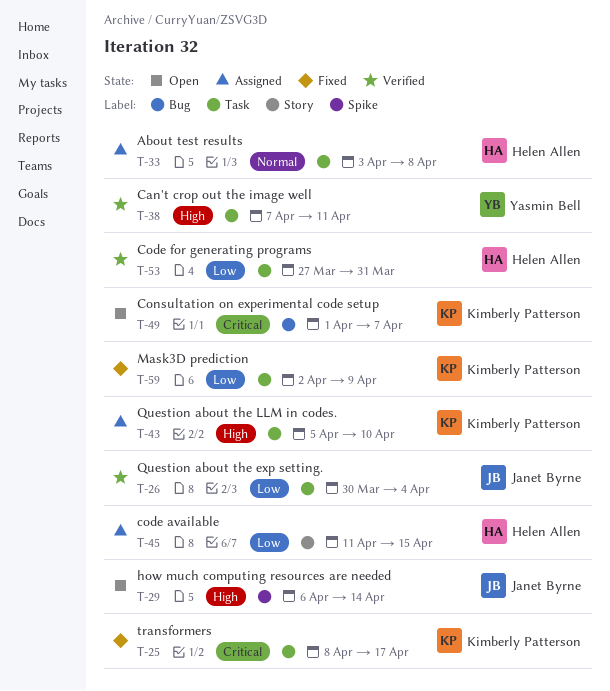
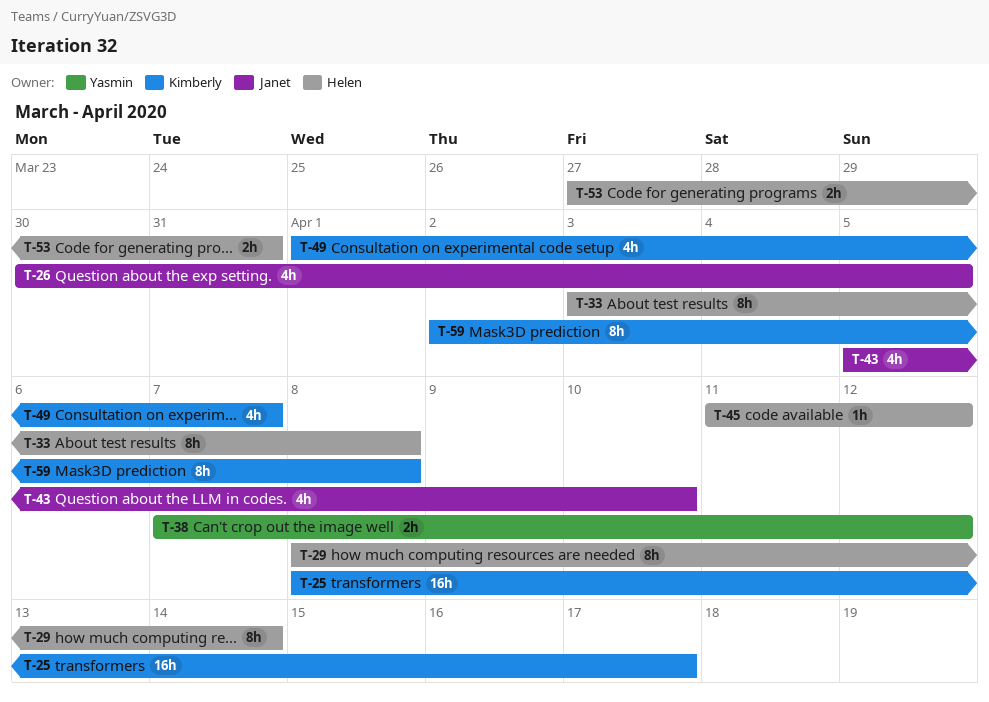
T-26, due: Apr 4 -> Apr 5
T-29, owner: Janet Byrne -> Helen Allen
T-29, start: Apr 6 -> Apr 8
T-38, due: Apr 11 -> Apr 12
T-43, owner: Kimberly Patterson -> Janet Byrne
T-45, due: Apr 15 -> Apr 12
T-59, due: Apr 9 -> Apr 8

